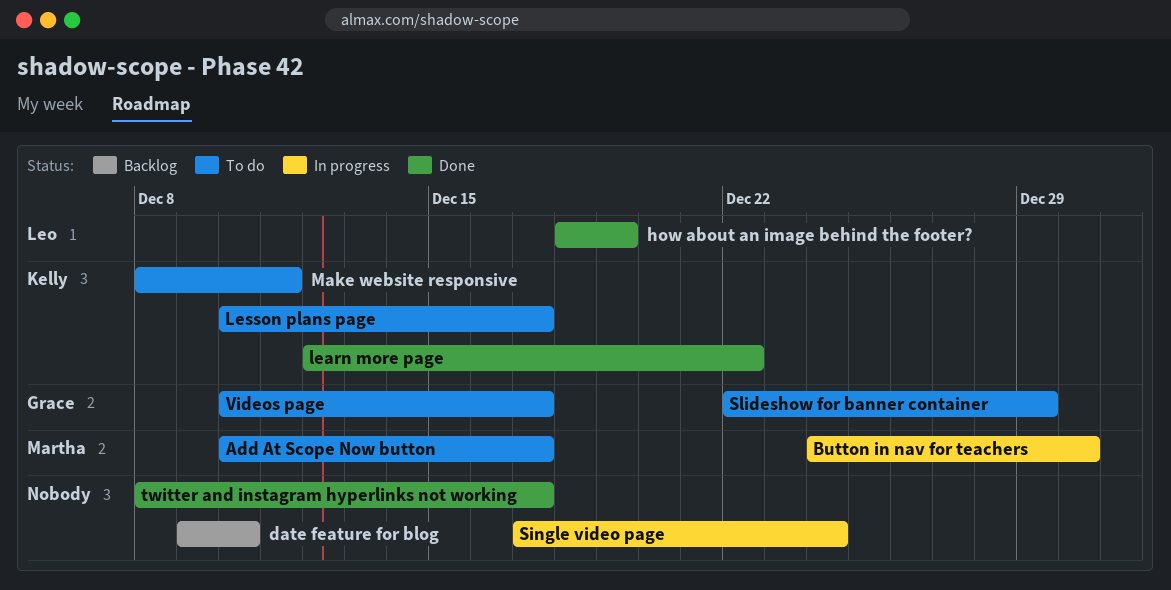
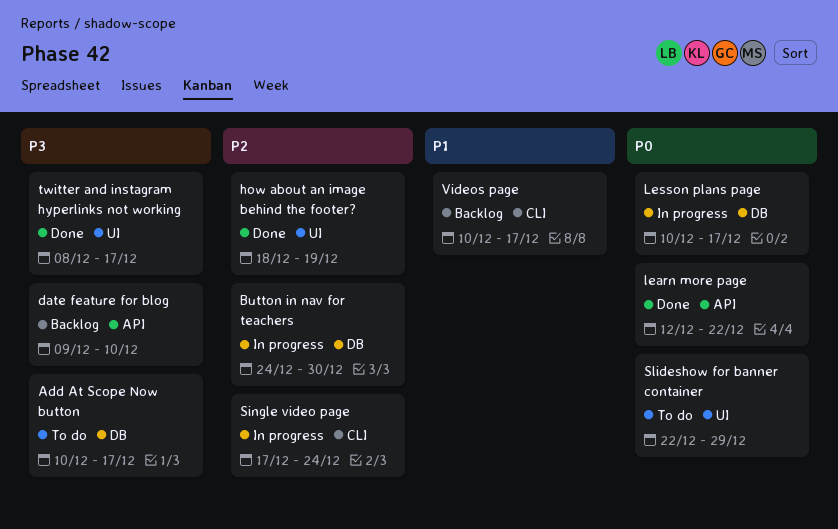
Lesson plans page, status: To do -> In progress
Make website responsive: present -> none
Videos page, status: To do -> Backlog

